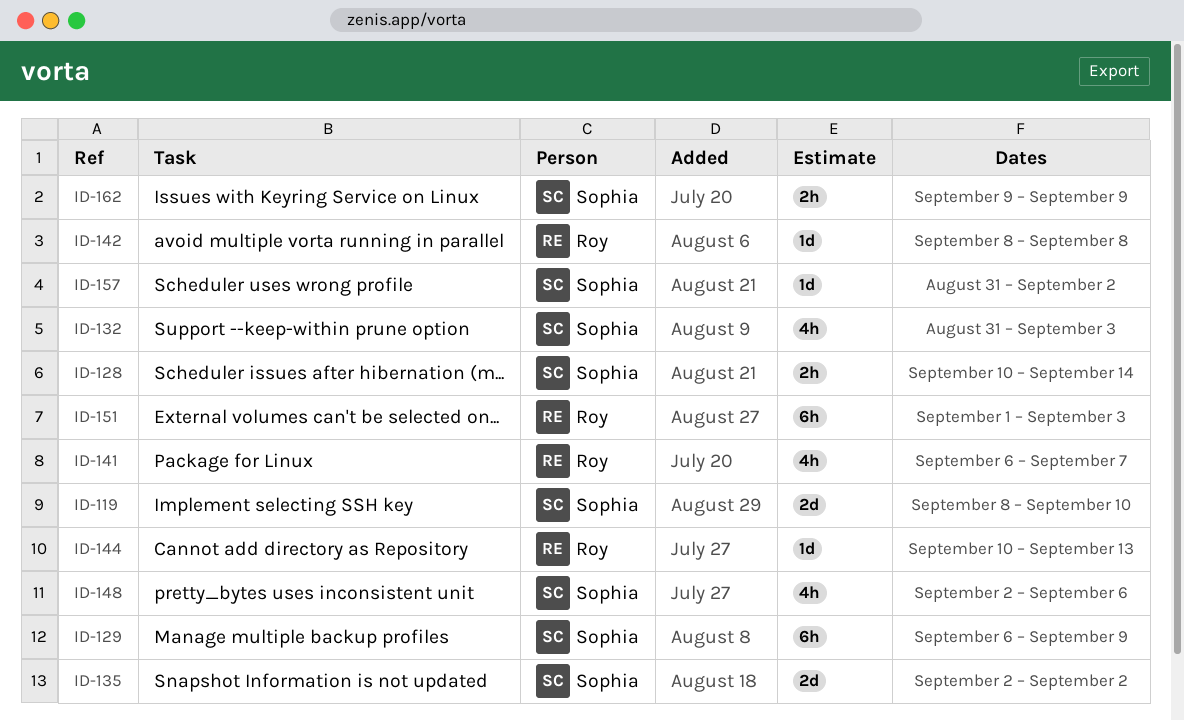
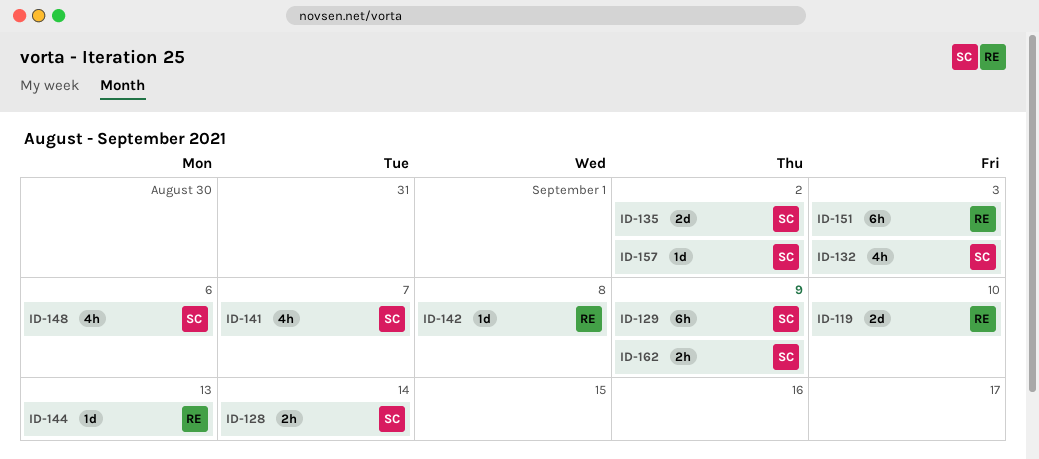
ID-119, owner: Sophia -> Roy
ID-141, owner: Roy -> Sophia

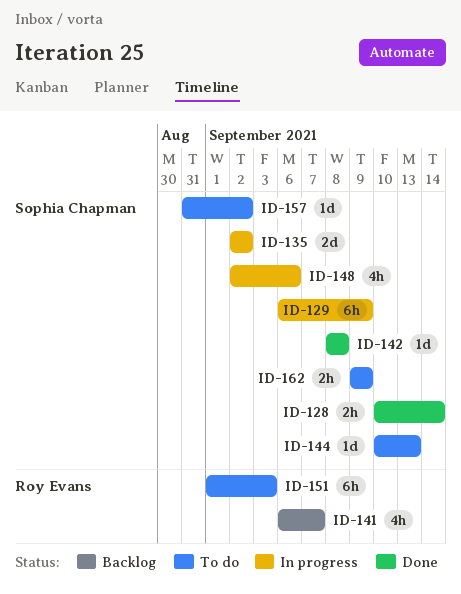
ID-119: present -> none
ID-132: present -> none
ID-141, owner: Sophia Chapman -> Roy Evans
ID-142, owner: Roy Evans -> Sophia Chapman
ID-144, owner: Roy Evans -> Sophia Chapman

